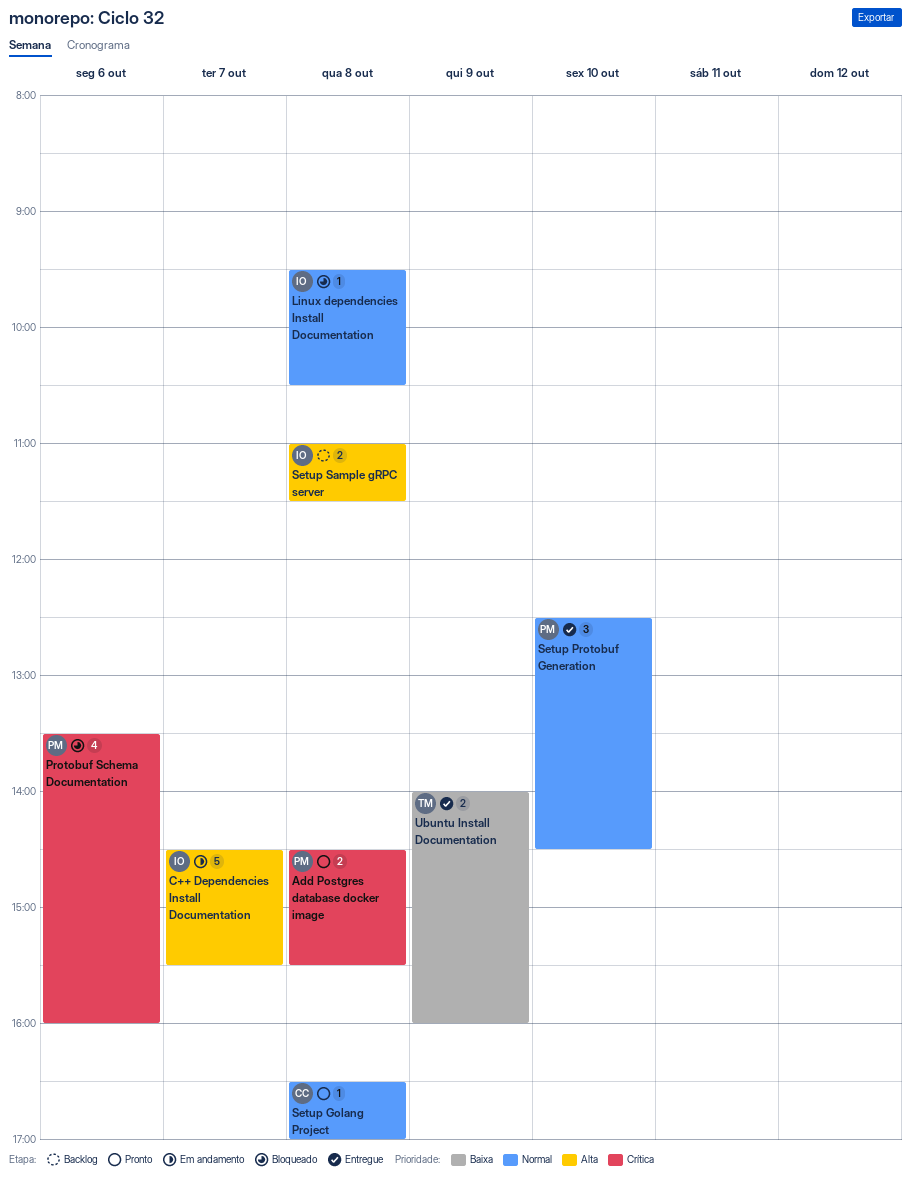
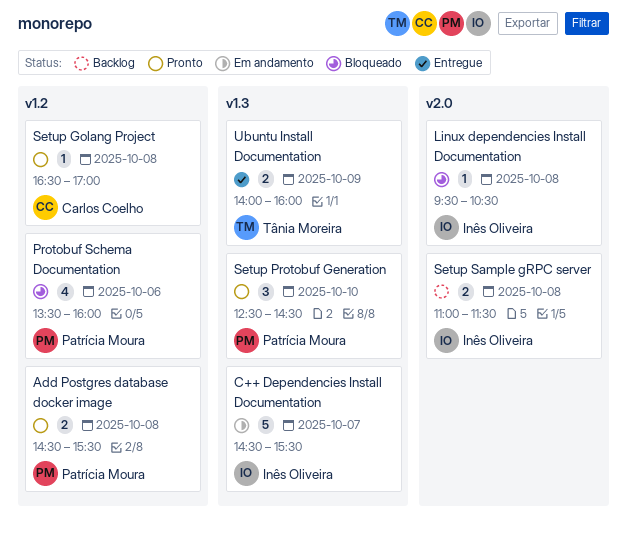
Setup Protobuf Generation, status: Entregue -> Pronto

